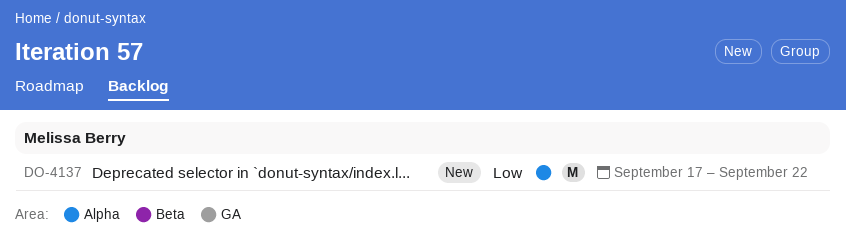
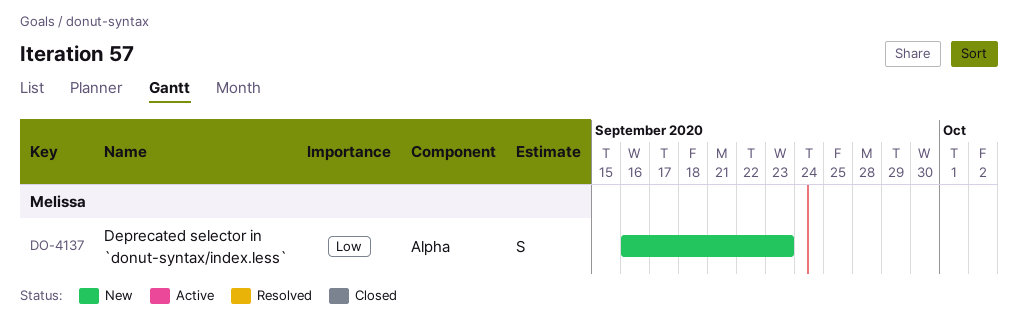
DO-4137, estimate: M -> S
DO-4137, start: Sep 17 -> Sep 16
DO-4137, due: Sep 22 -> Sep 23

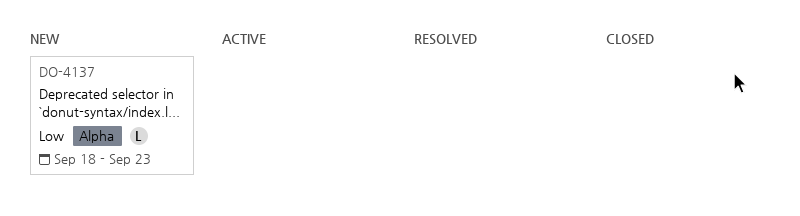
DO-4137, estimate: S -> L
DO-4137, start: Sep 16 -> Sep 18

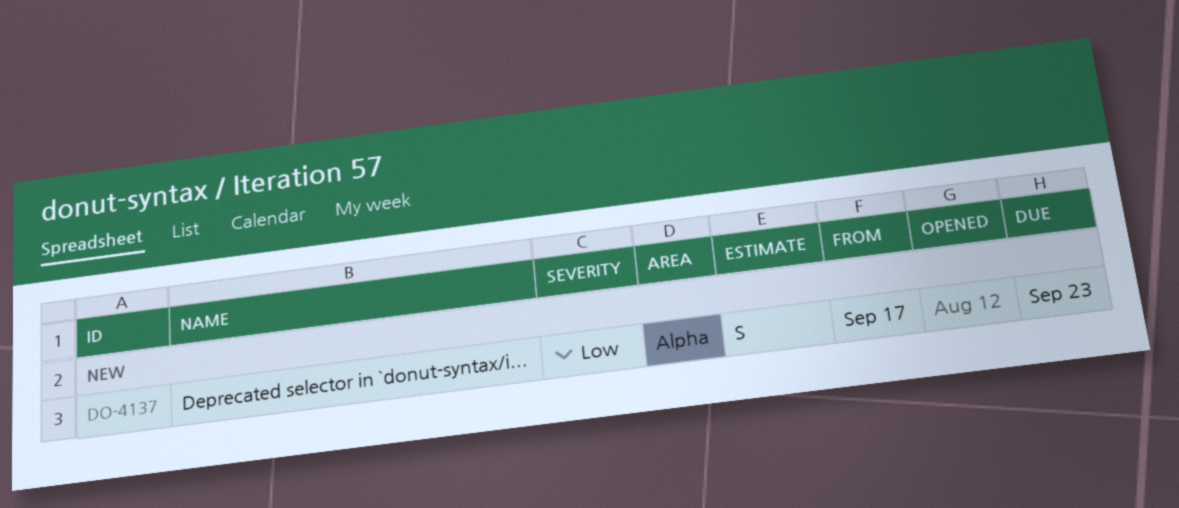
DO-4137, estimate: L -> S
DO-4137, start: Sep 18 -> Sep 17

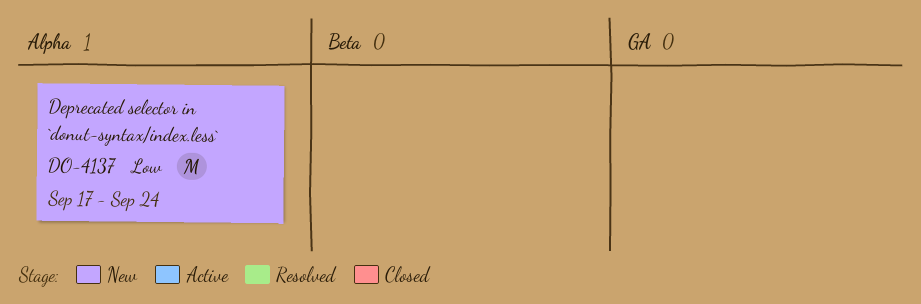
DO-4137, estimate: S -> M
DO-4137, due: Sep 23 -> Sep 24

